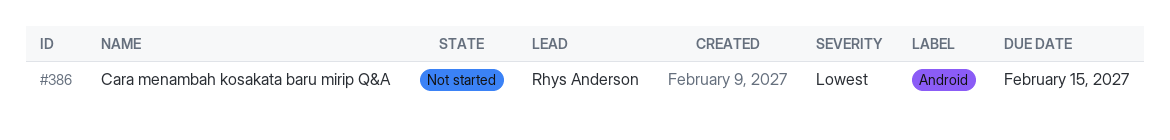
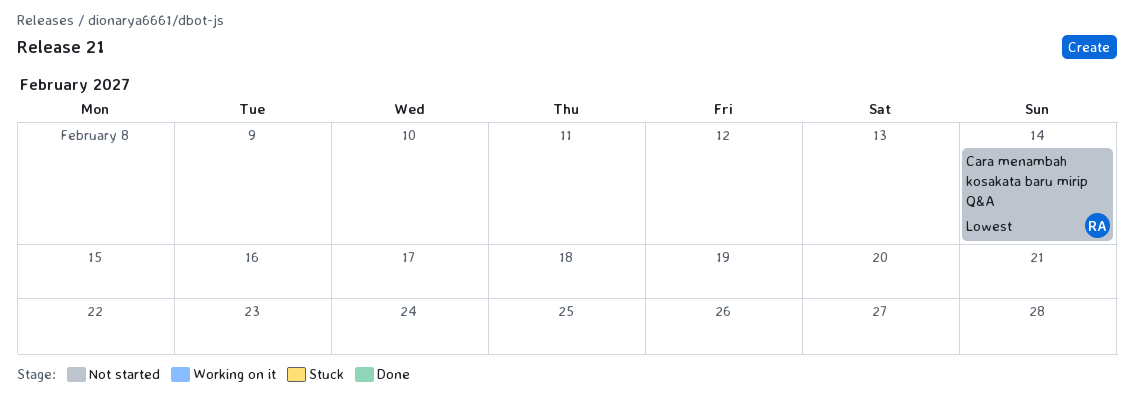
Cara menambah kosakata baru mirip Q&A, due: Feb 15 -> Feb 14

